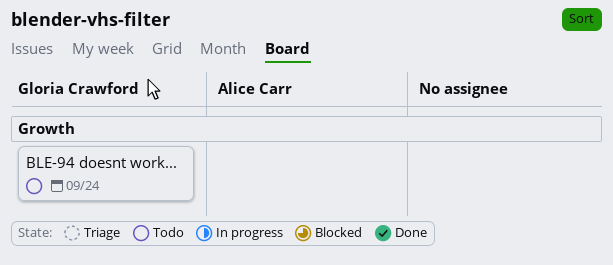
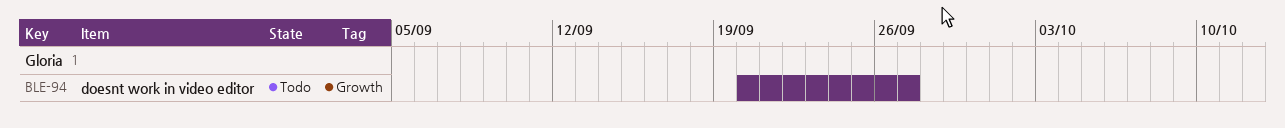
BLE-94, due: Sep 24 -> Sep 27

